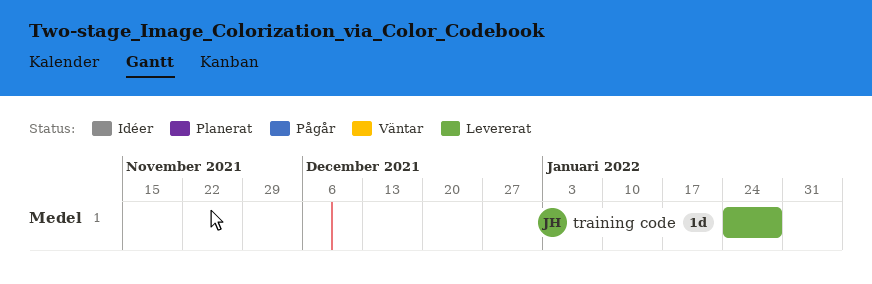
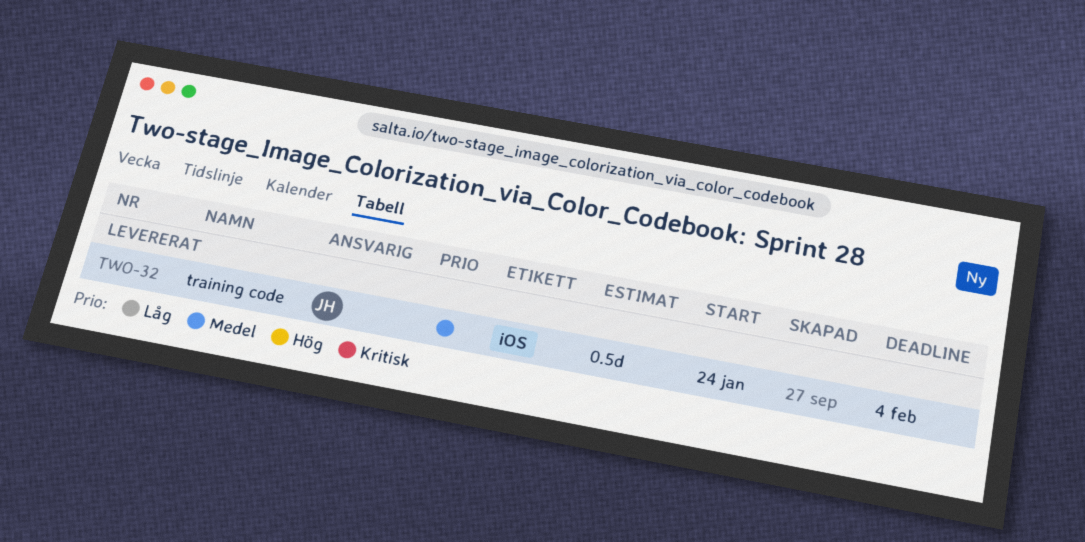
training code, estimate: 1d -> 0.5d
training code, due: Jan 28 -> Feb 4

